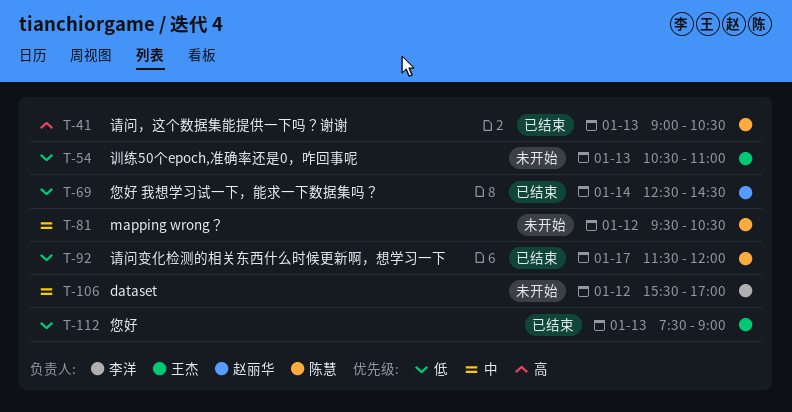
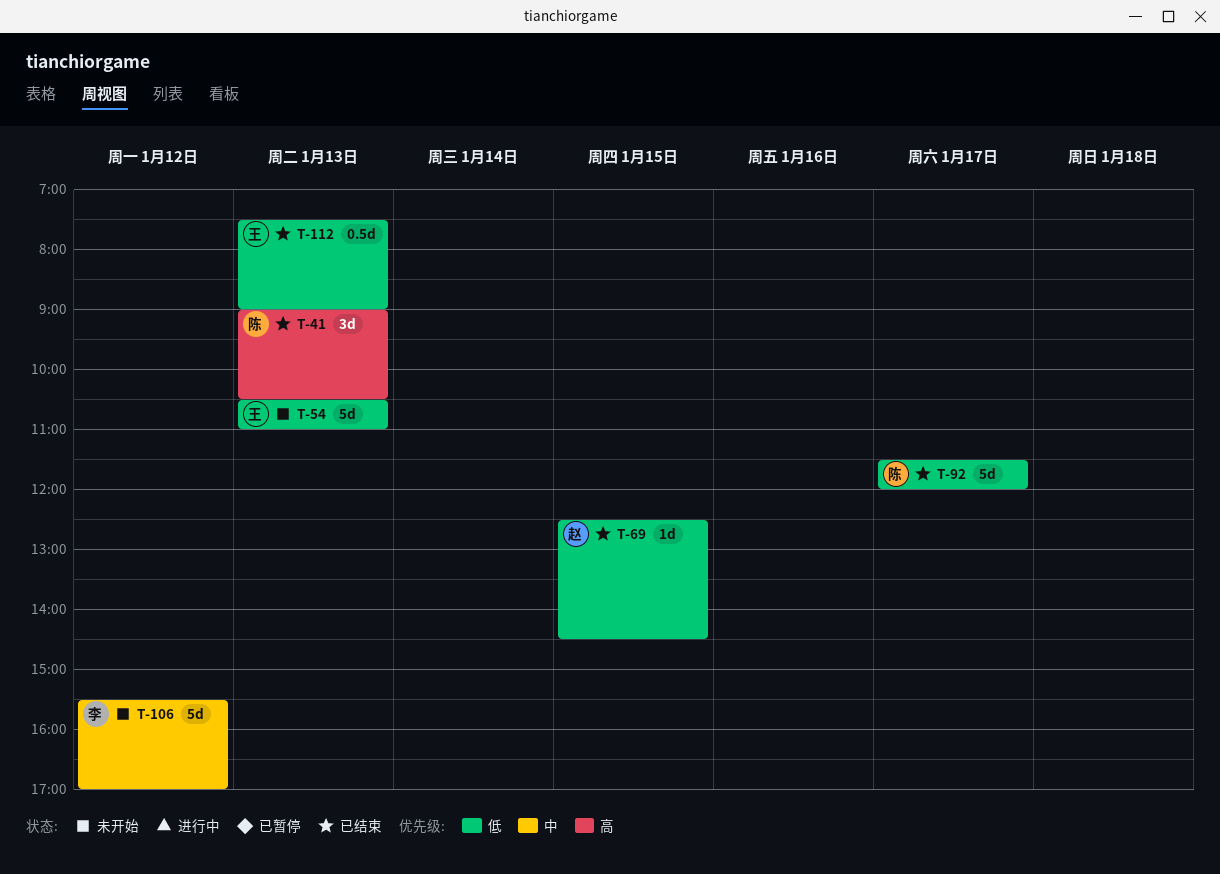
T-69, day: Jan 14 -> Jan 15
T-81: present -> none

